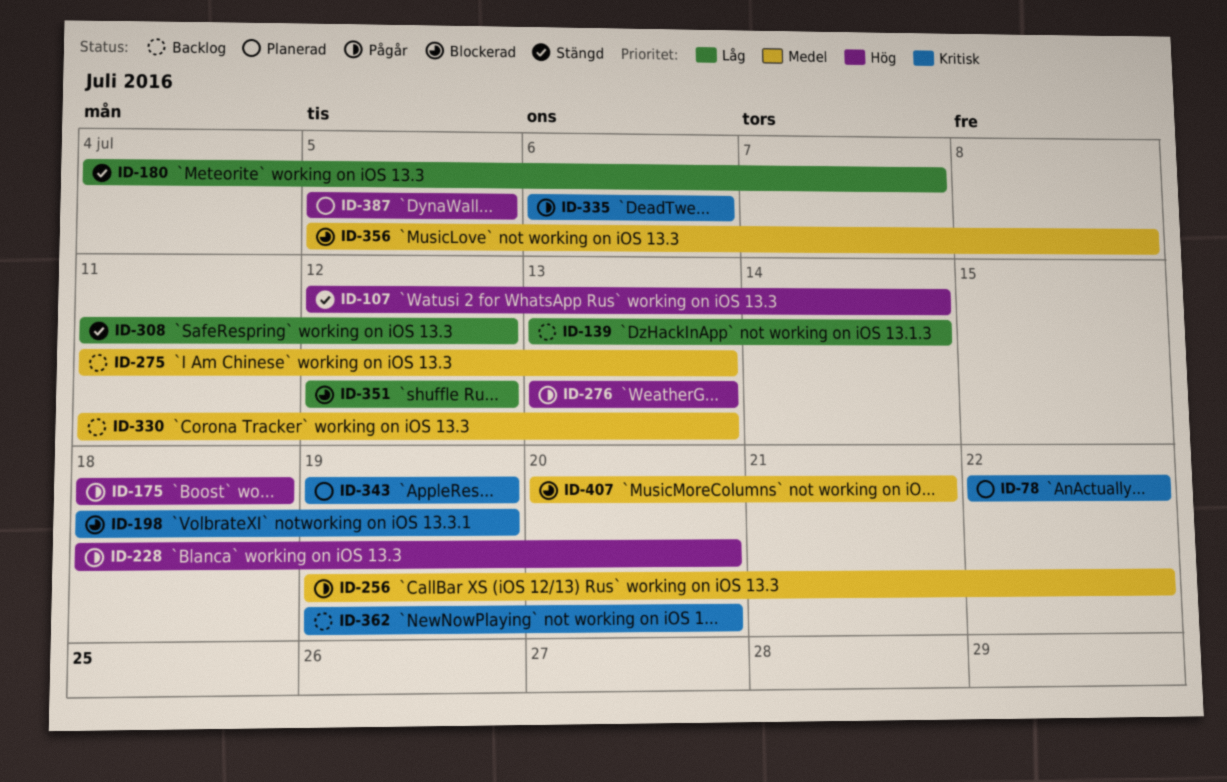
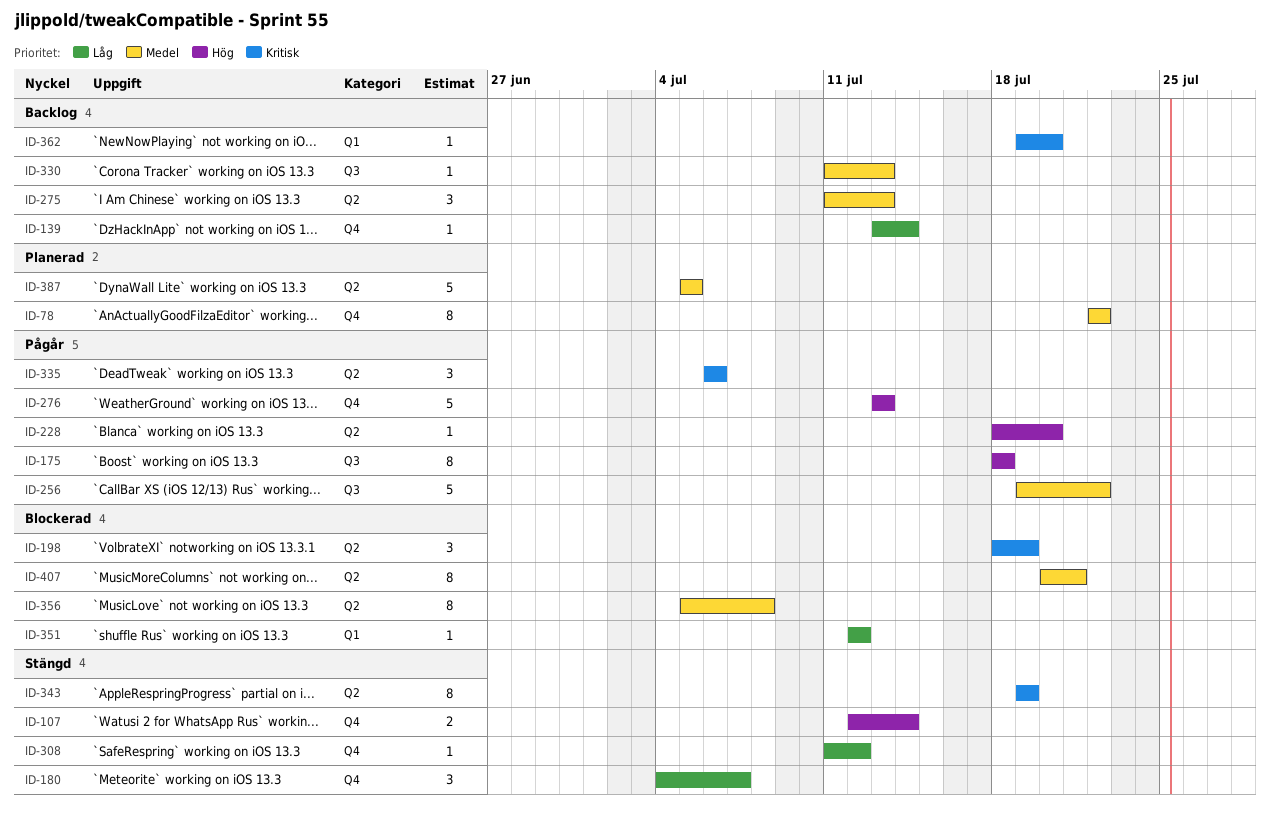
ID-78, priority: Kritisk -> Medel
ID-343, status: Planerad -> Stängd
ID-387, priority: Hög -> Medel

